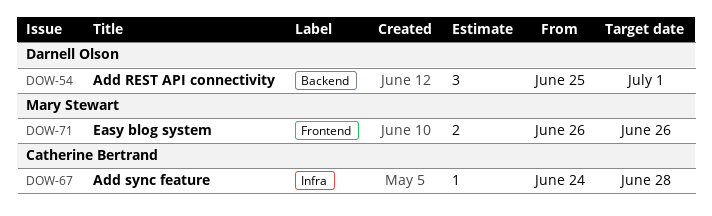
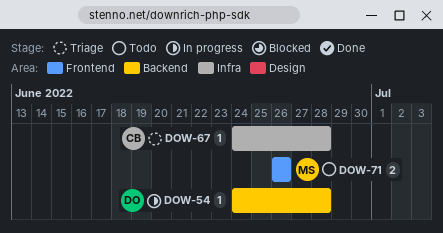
DOW-54, estimate: 3 -> 1
DOW-54, start: Jun 25 -> Jun 24
DOW-54, due: Jul 1 -> Jun 28

